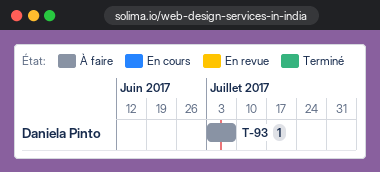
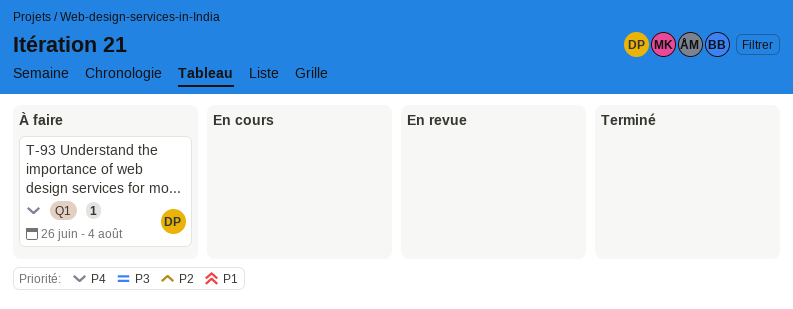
T-93, start: Jul 3 -> Jun 26
T-93, due: Jul 7 -> Aug 4

